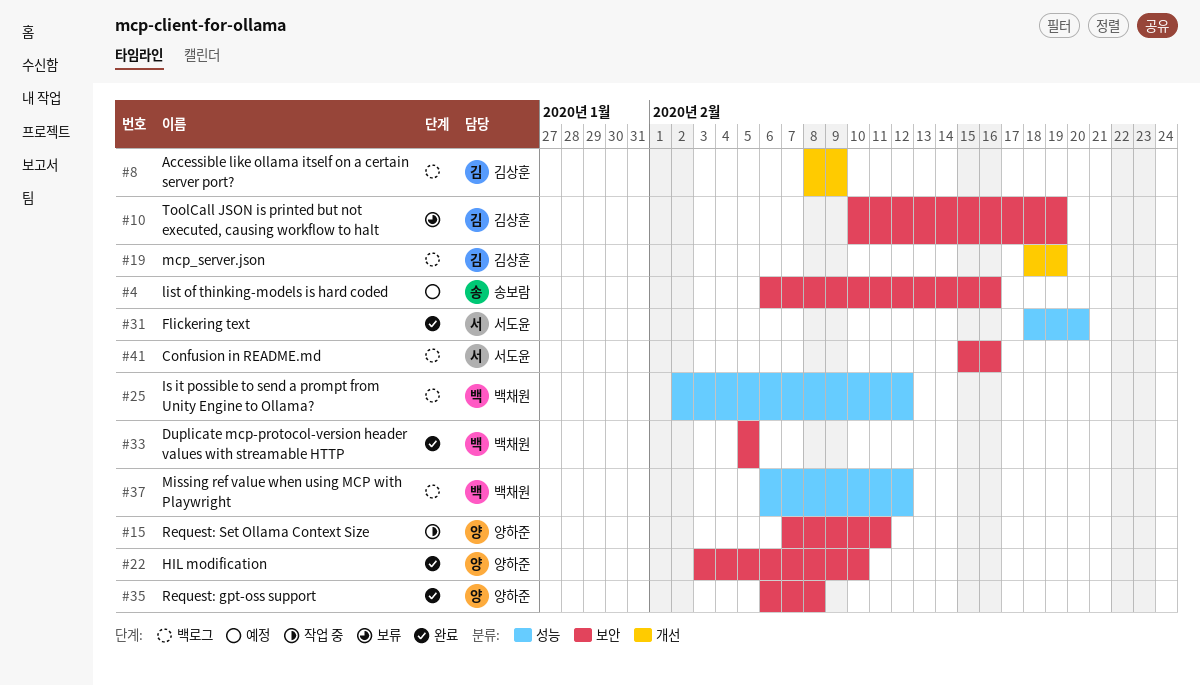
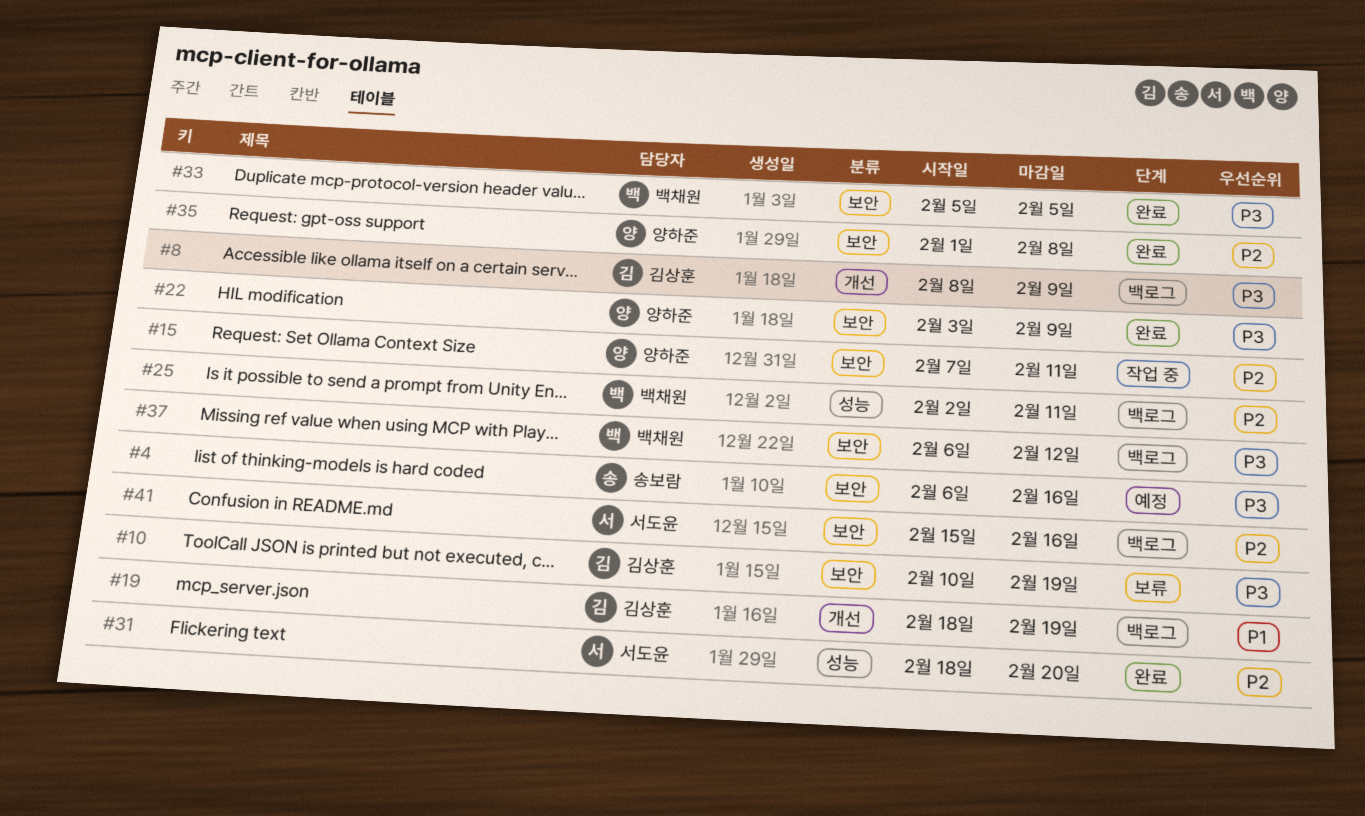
#22, due: Feb 10 -> Feb 9
#25, due: Feb 12 -> Feb 11
#35, start: Feb 6 -> Feb 1
#37, label: 성능 -> 보안

